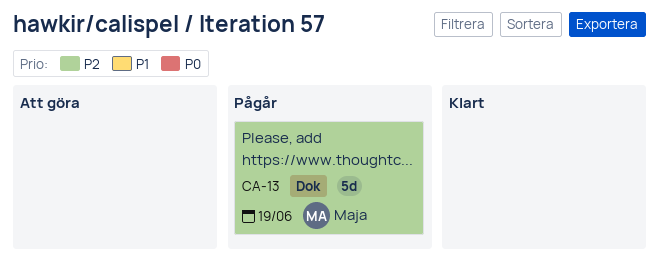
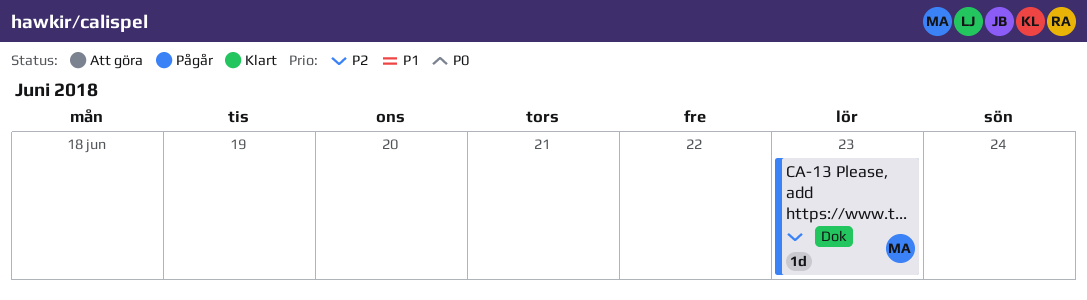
CA-13, estimate: 5d -> 1d
CA-13, due: Jun 19 -> Jun 23

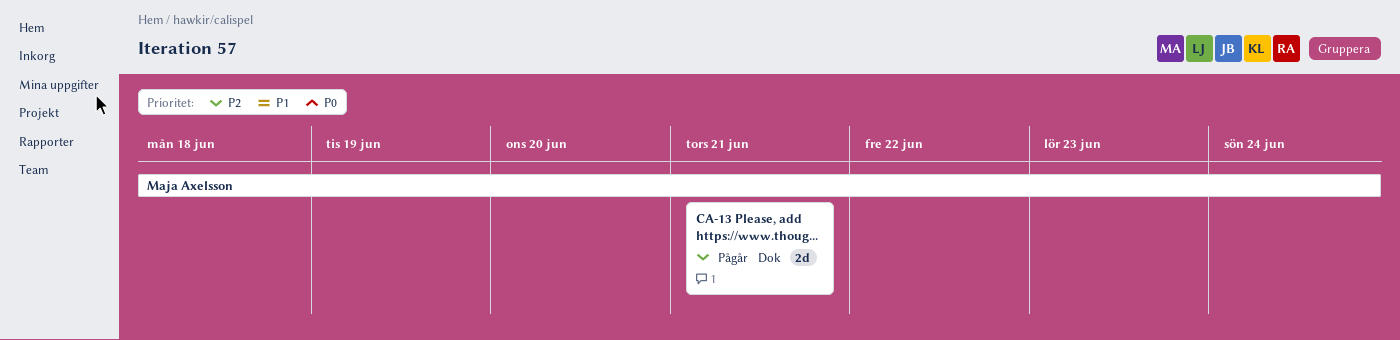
CA-13, estimate: 1d -> 2d
CA-13, due: Jun 23 -> Jun 21

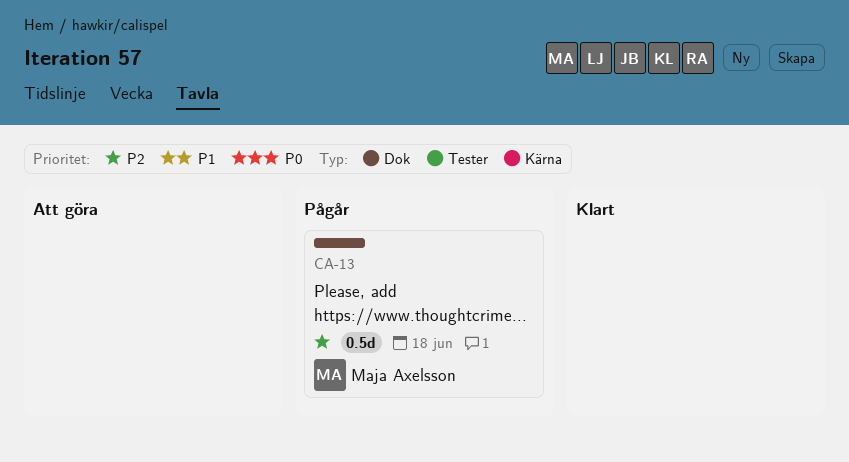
CA-13, estimate: 2d -> 0.5d
CA-13, due: Jun 21 -> Jun 18

